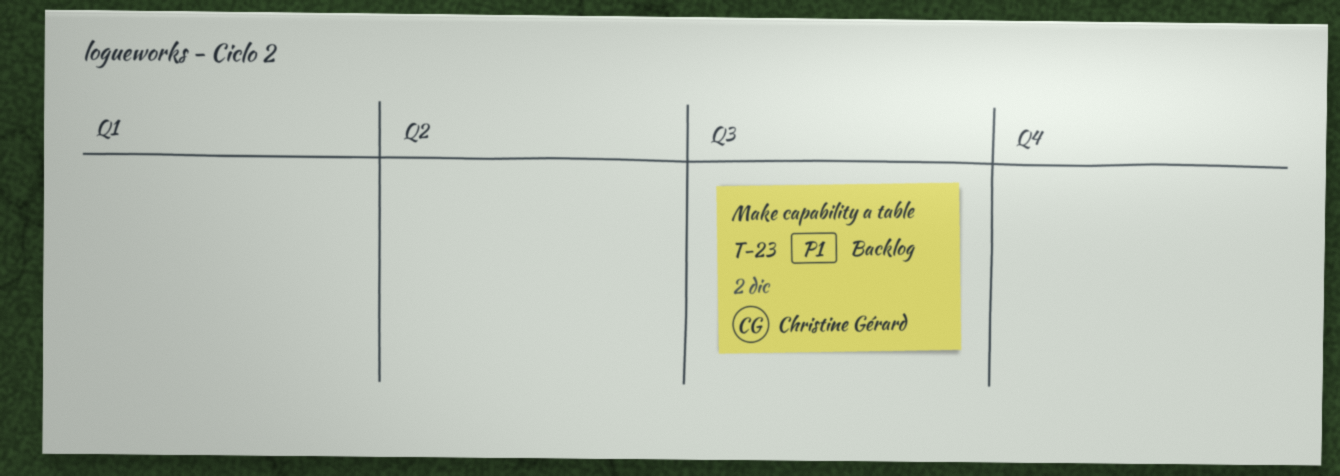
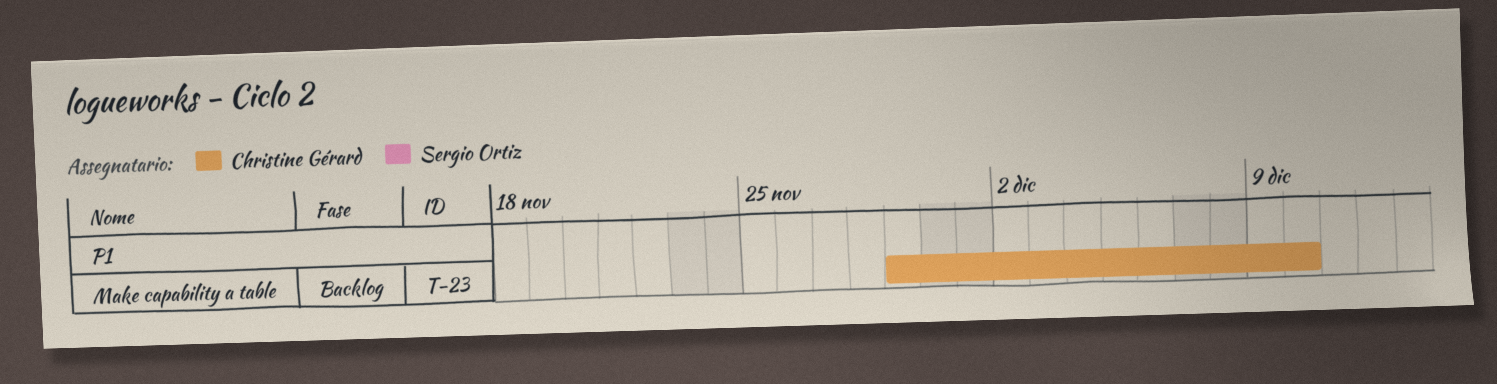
T-23, due: Dec 2 -> Dec 10

